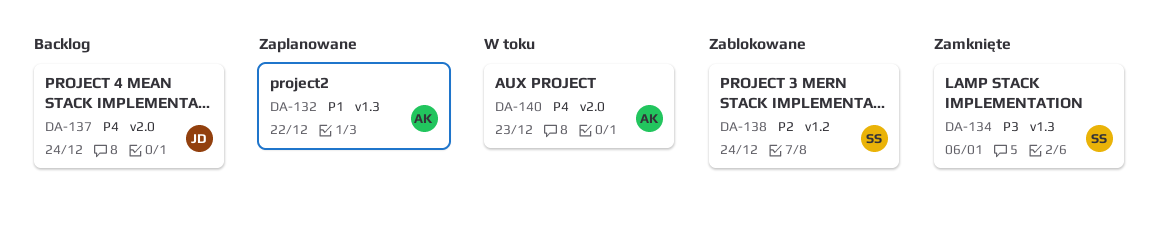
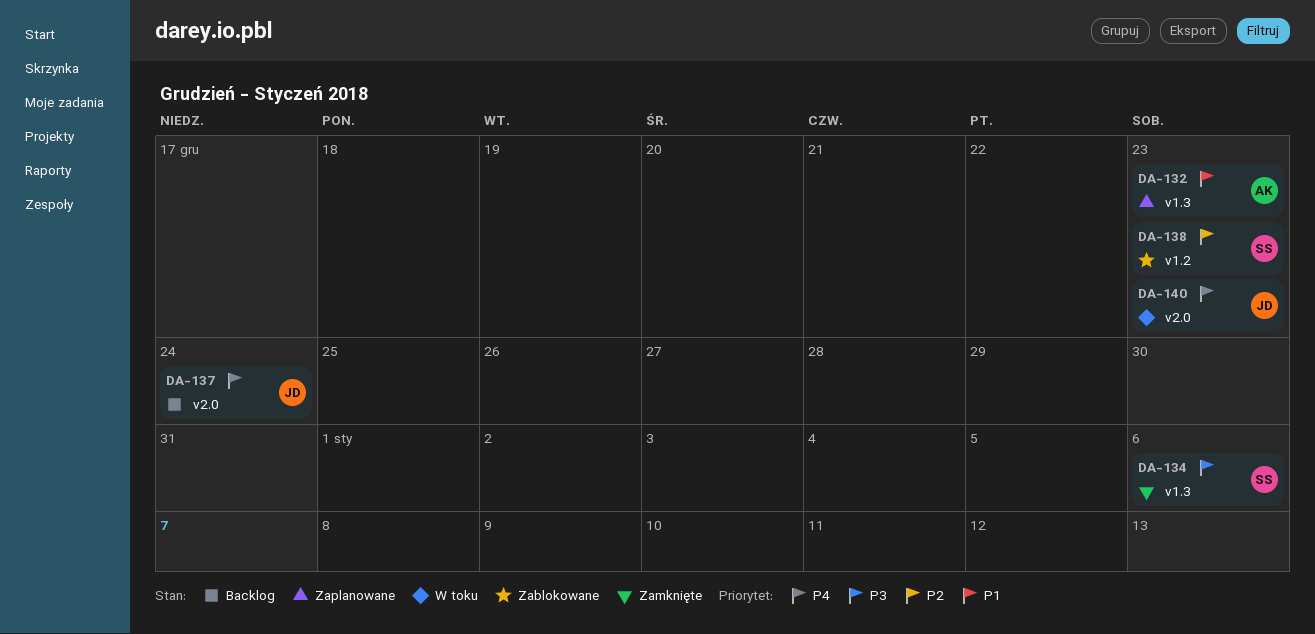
DA-132, due: Dec 22 -> Dec 23
DA-138, due: Dec 24 -> Dec 23
DA-140, owner: AK -> JD

